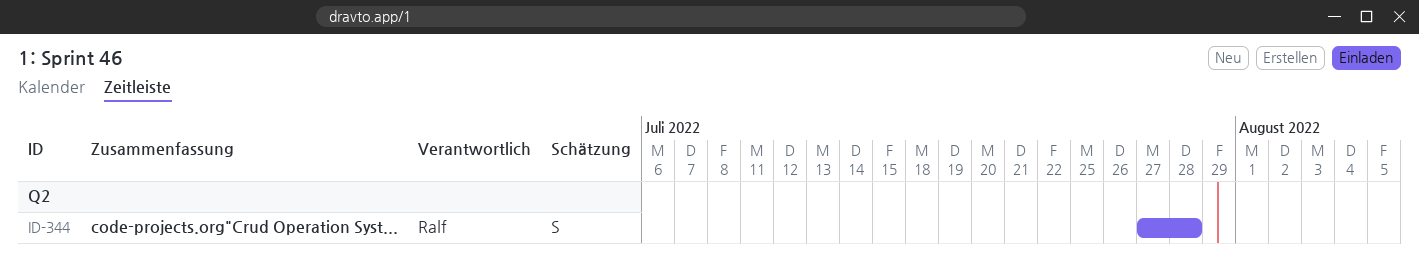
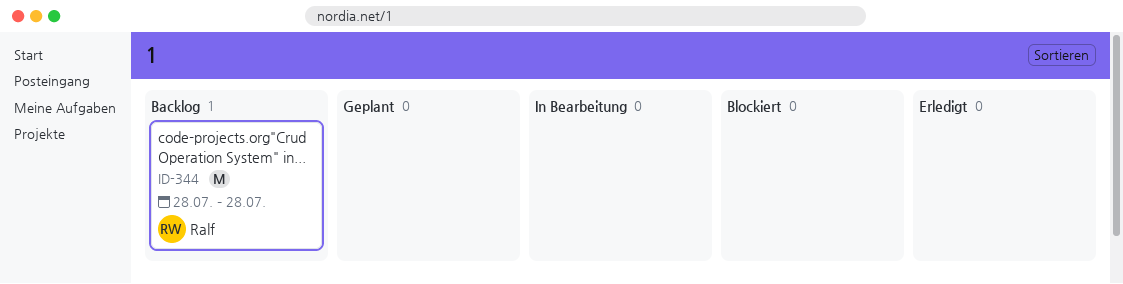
ID-344, estimate: S -> M
ID-344, start: Jul 27 -> Jul 28

